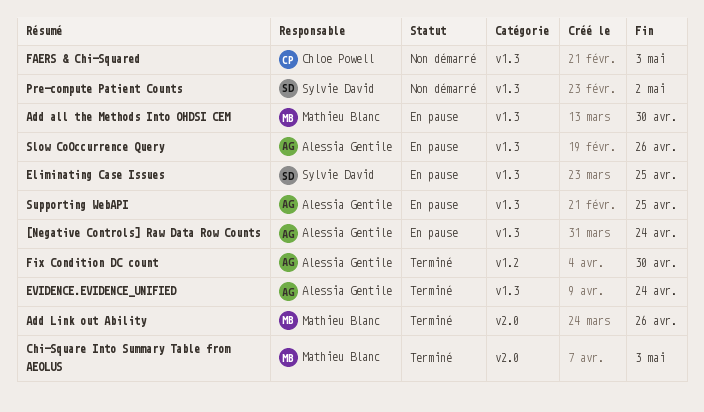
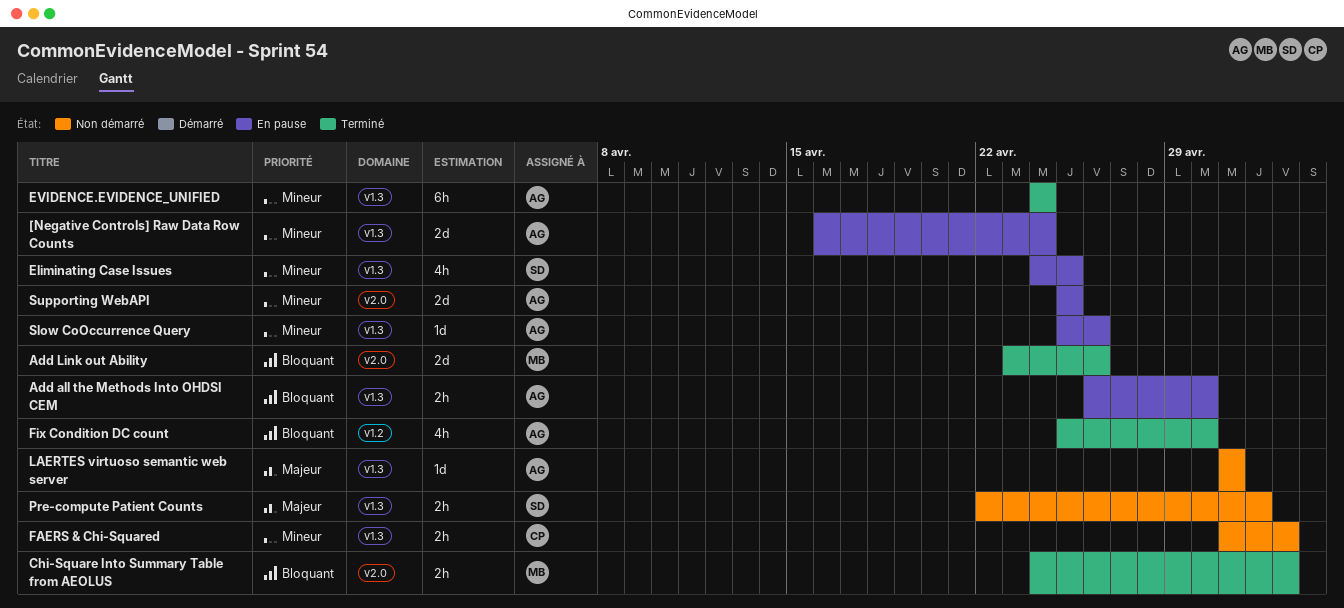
Add all the Methods Into OHDSI CEM, owner: Mathieu Blanc -> Alessia Gentile
LAERTES virtuoso semantic web server: none -> present
Supporting WebAPI, label: v1.3 -> v2.0

